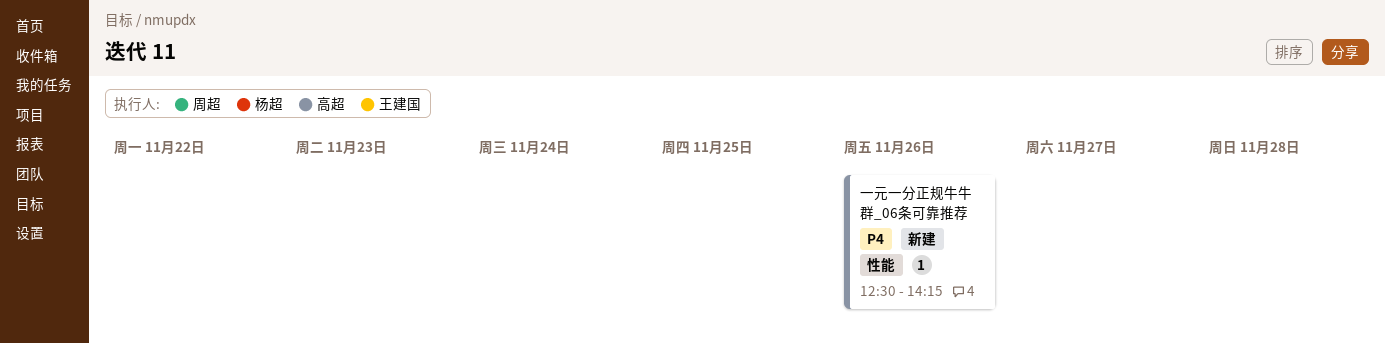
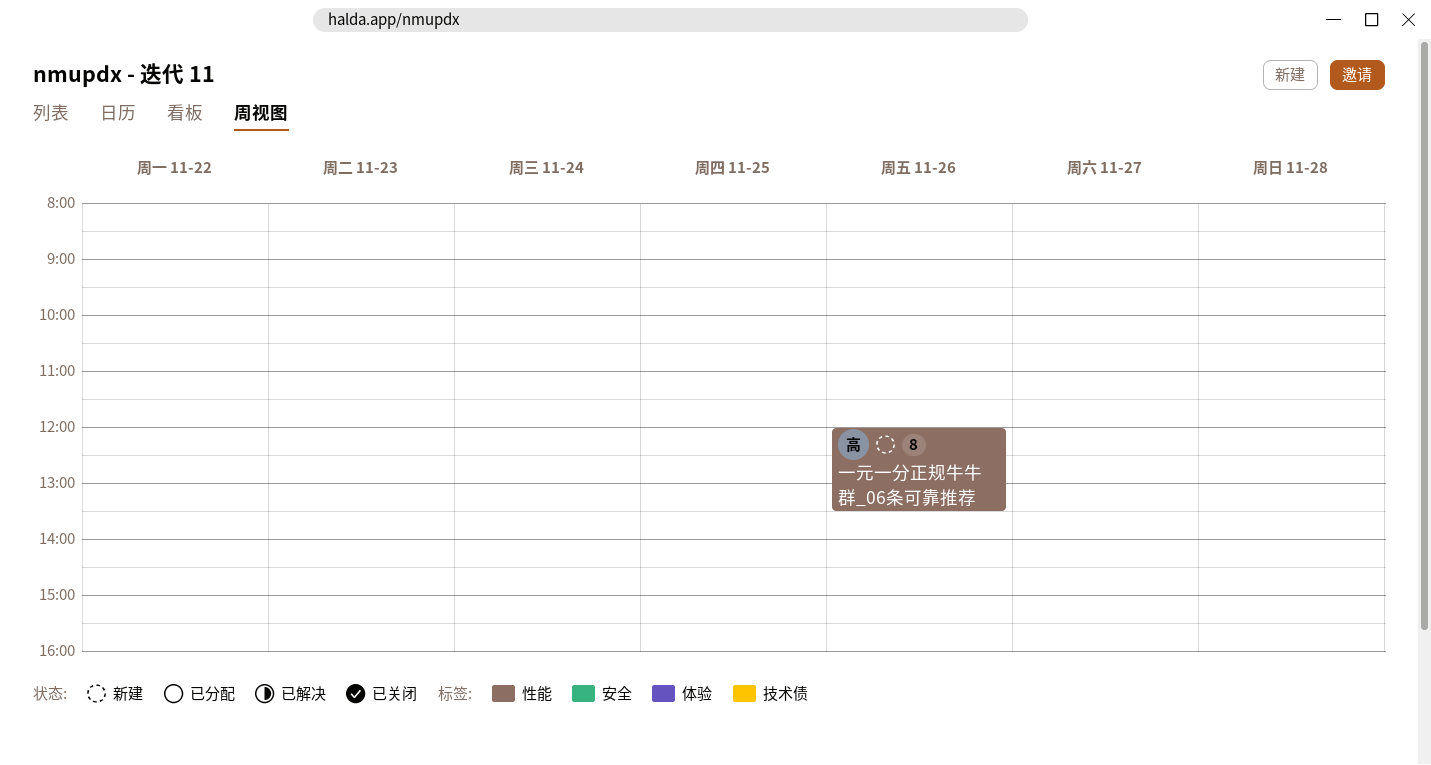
一元一分正规牛牛群_06条可靠推荐, estimate: 1 -> 8
一元一分正规牛牛群_06条可靠推荐, begins: 12:30 -> 12:00
一元一分正规牛牛群_06条可靠推荐, ends: 14:15 -> 13:30

